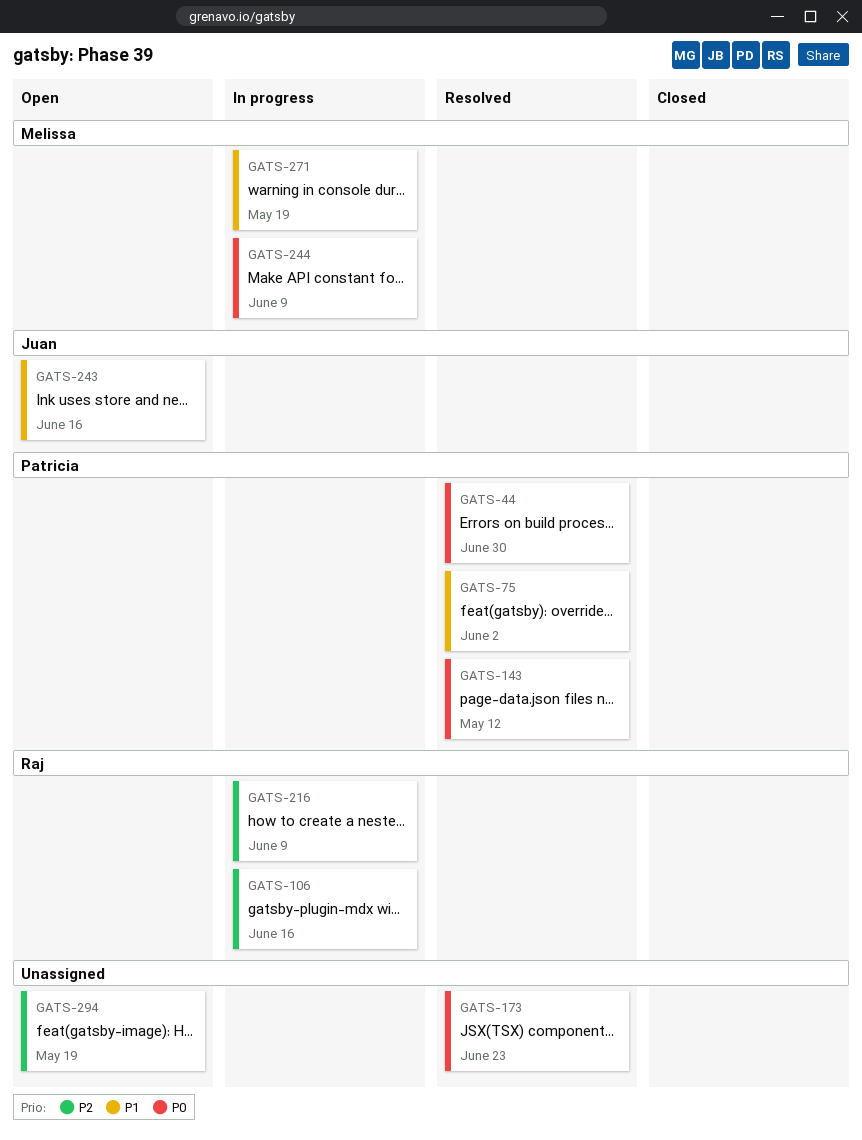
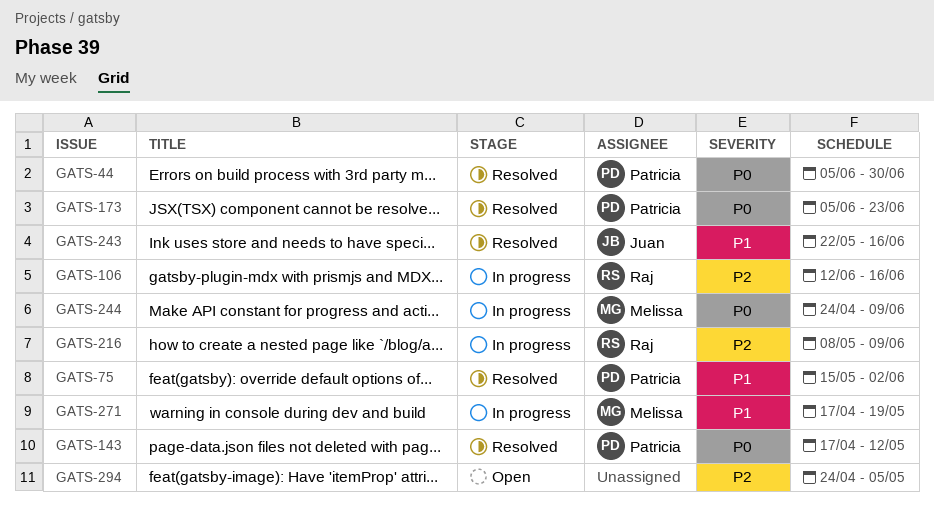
GATS-173, owner: none -> Patricia
GATS-243, status: Open -> Resolved
GATS-294, due: May 19 -> May 5

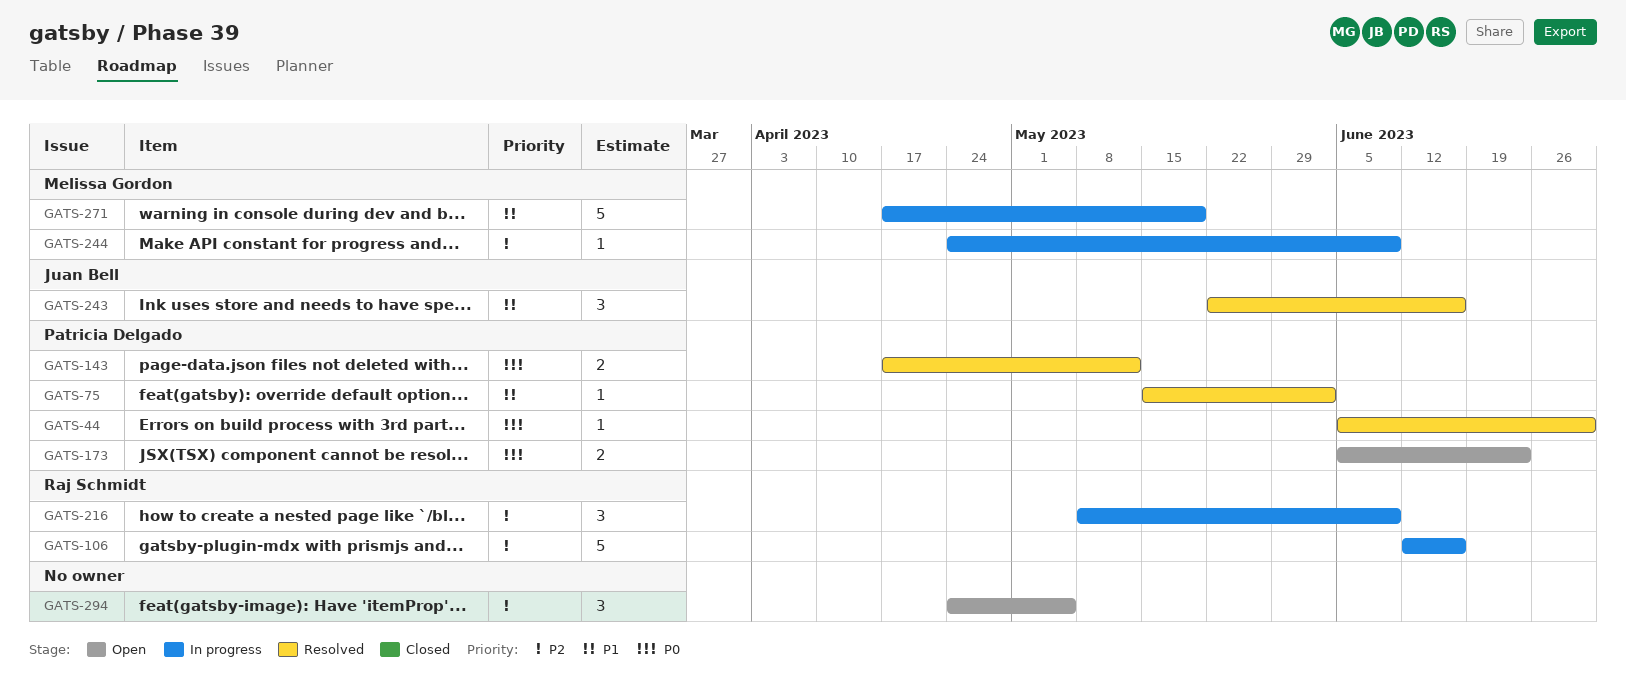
GATS-173, status: Resolved -> Open
GATS-244, priority: P0 -> P2

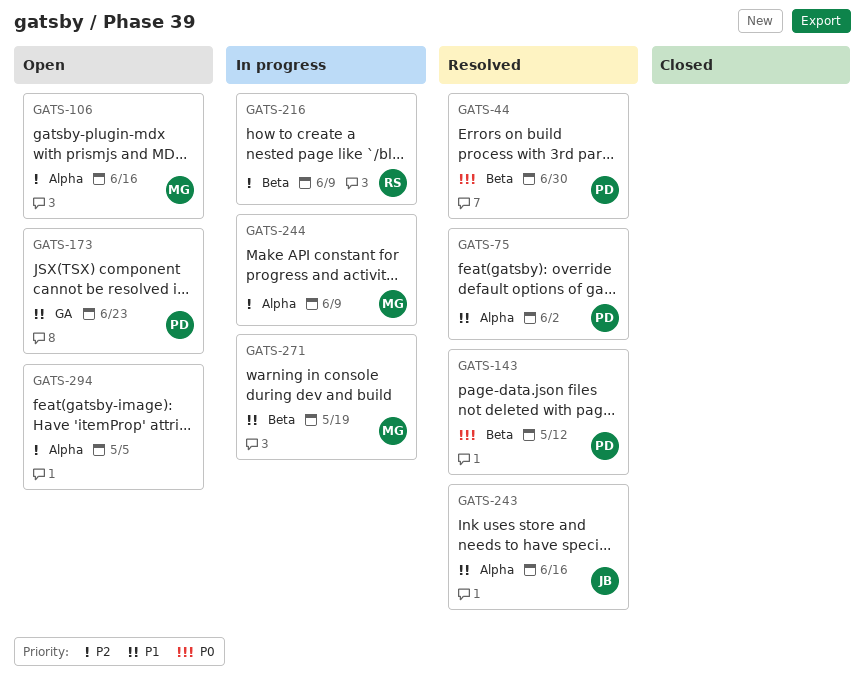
GATS-106, status: In progress -> Open
GATS-106, owner: Raj Schmidt -> Melissa Gordon
GATS-173, priority: P0 -> P1

